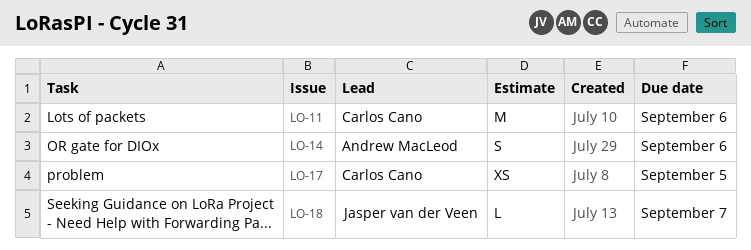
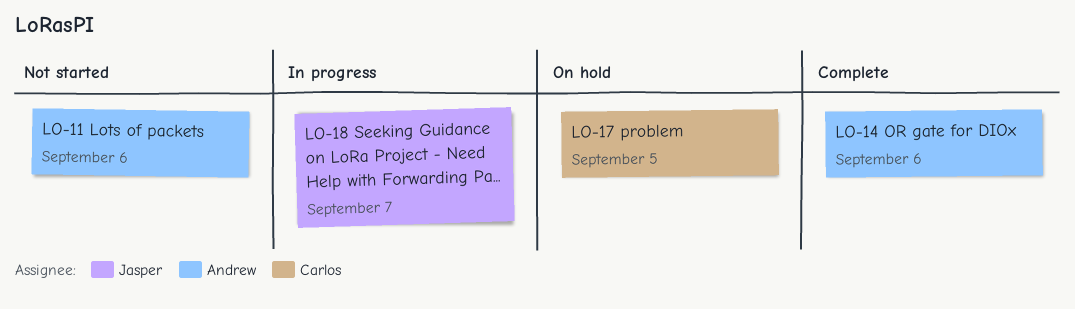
LO-11, owner: Carlos Cano -> Andrew MacLeod

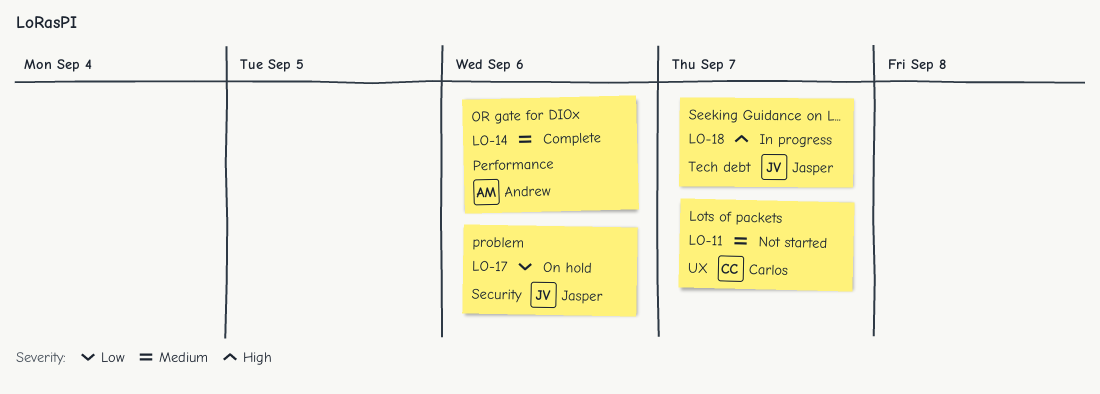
LO-11, owner: Andrew -> Carlos
LO-11, due: Sep 6 -> Sep 7
LO-17, owner: Carlos -> Jasper
LO-17, due: Sep 5 -> Sep 6

